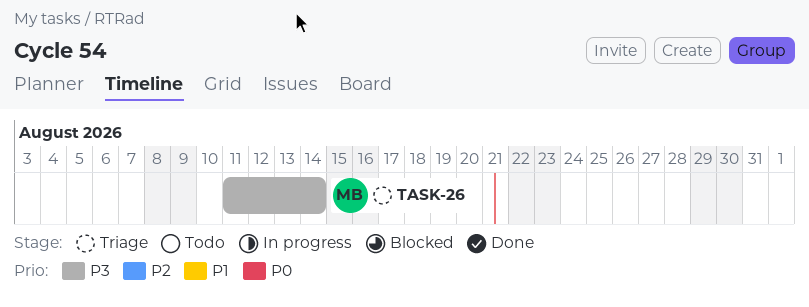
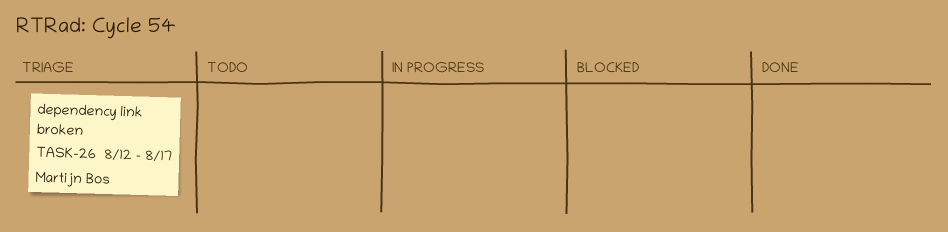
TASK-26, start: Aug 11 -> Aug 12
TASK-26, due: Aug 14 -> Aug 17

